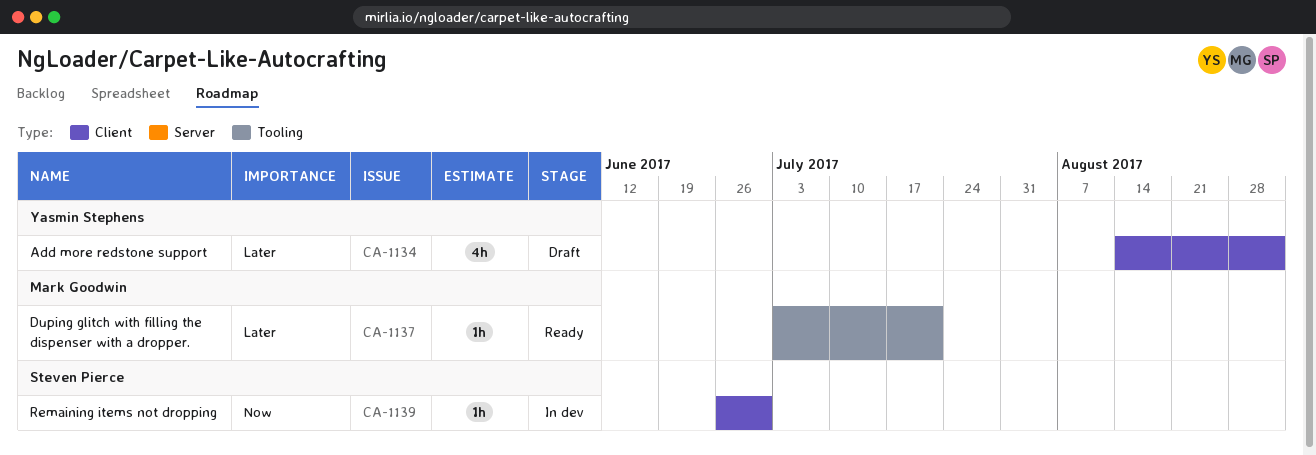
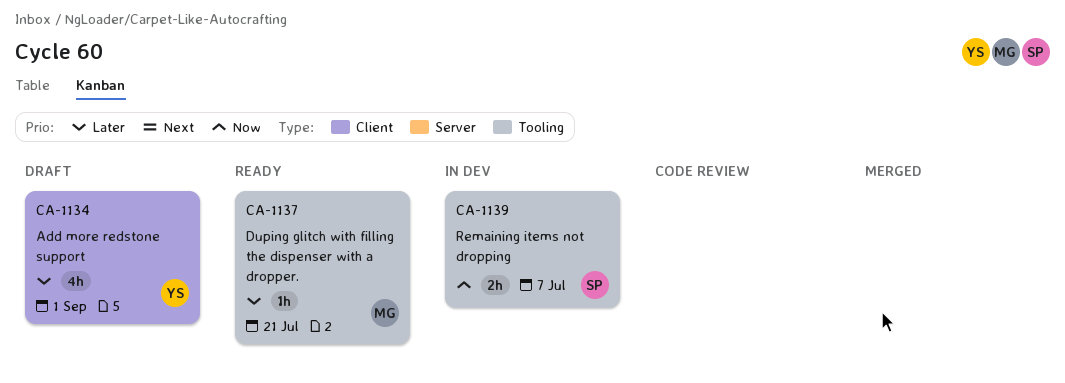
CA-1139, label: Client -> Tooling
CA-1139, estimate: 1h -> 2h
CA-1139, due: Jun 30 -> Jul 7

